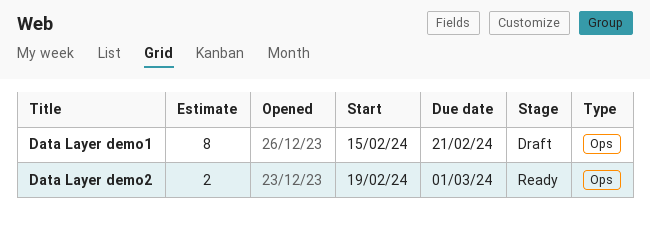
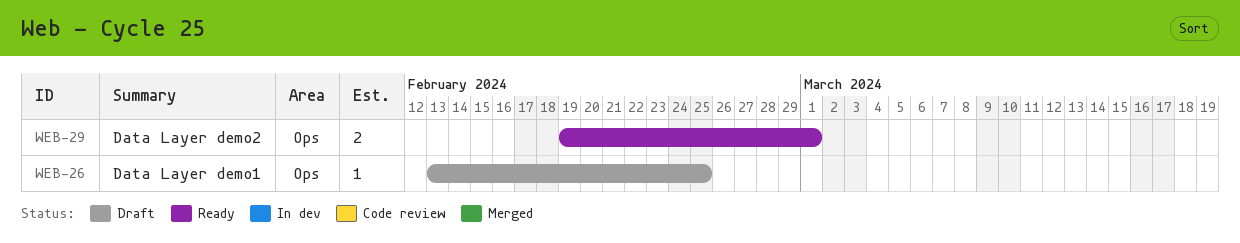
Data Layer demo1, estimate: 8 -> 1
Data Layer demo1, start: Feb 15 -> Feb 13
Data Layer demo1, due: Feb 21 -> Feb 25

